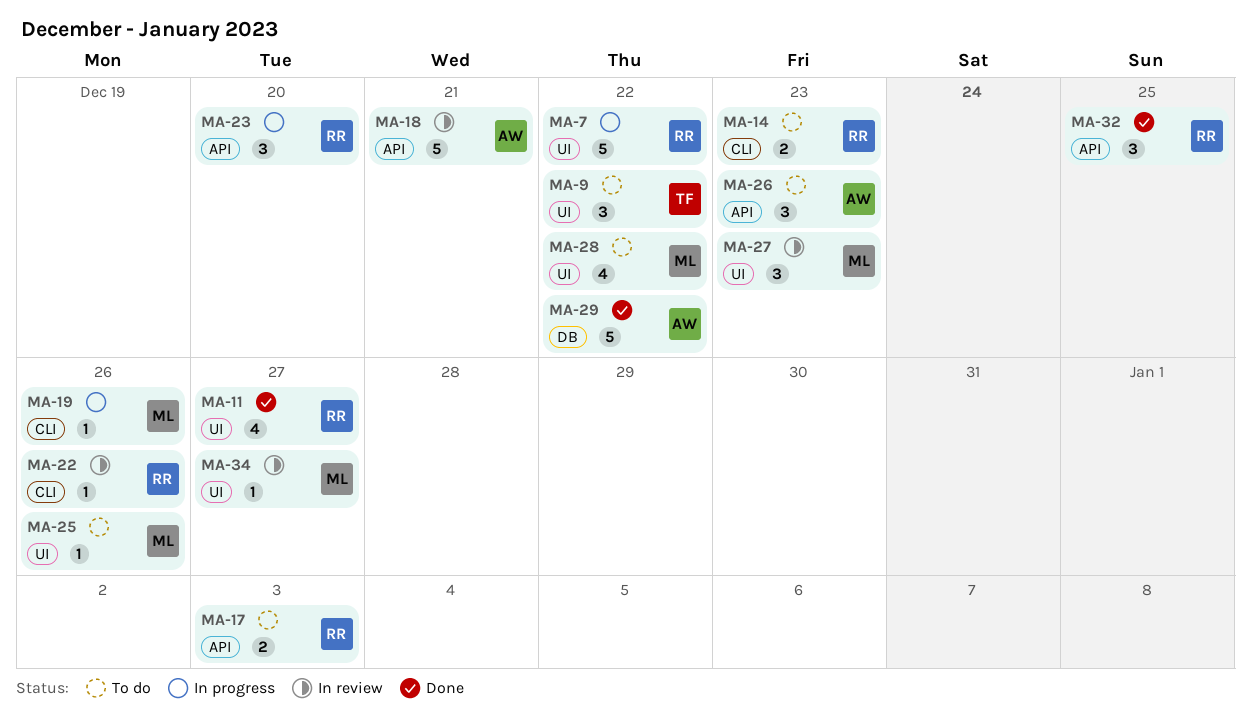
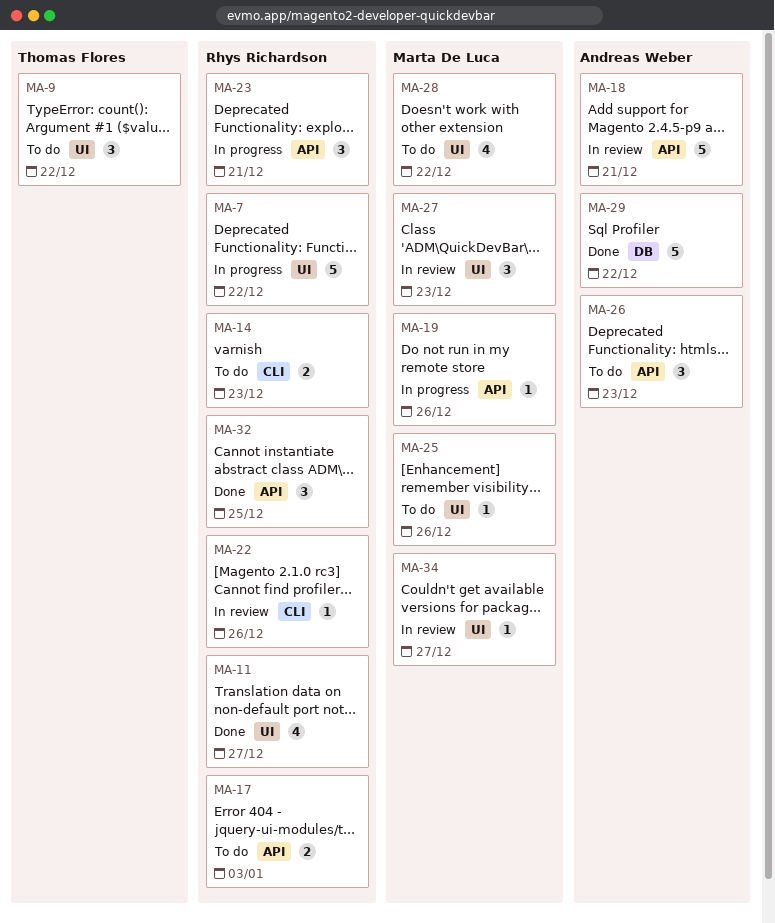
MA-19, label: CLI -> API
MA-23, due: Dec 20 -> Dec 21

